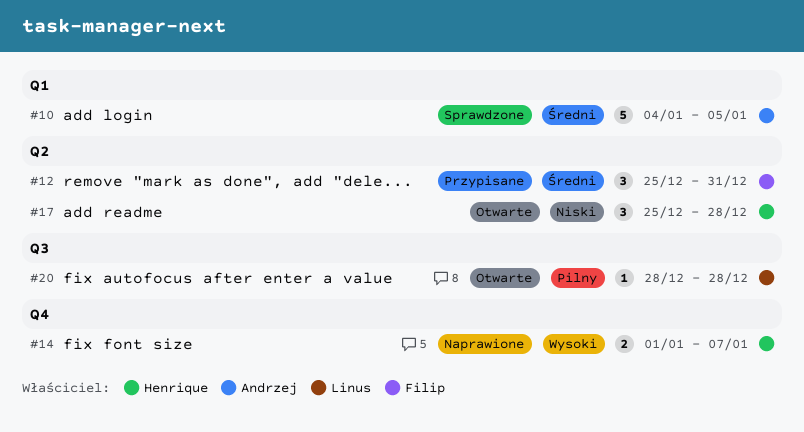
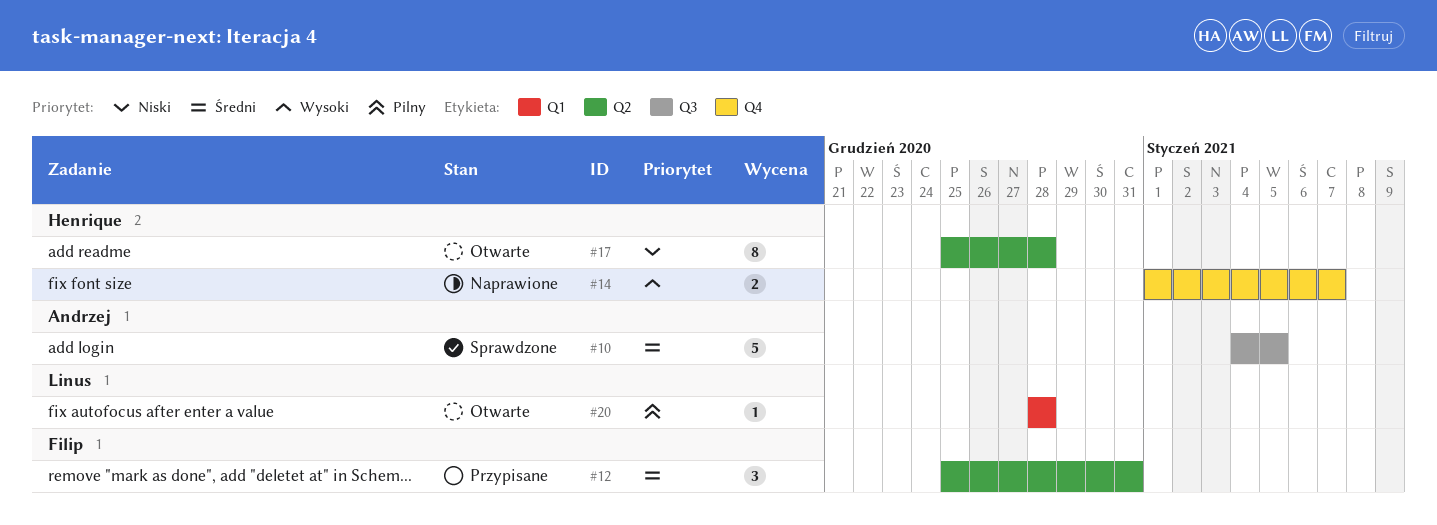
#10, label: Q1 -> Q3
#17, estimate: 3 -> 8
#20, label: Q3 -> Q1

